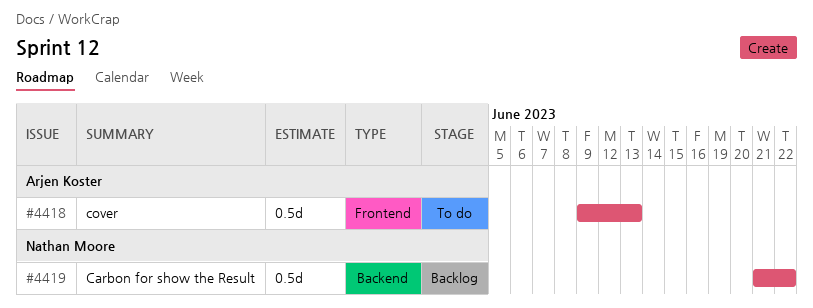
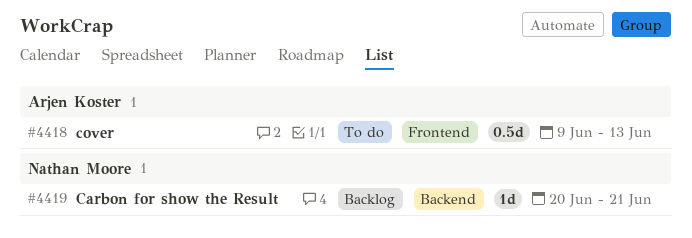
#4419, estimate: 0.5d -> 1d
#4419, start: Jun 21 -> Jun 20
#4419, due: Jun 22 -> Jun 21

